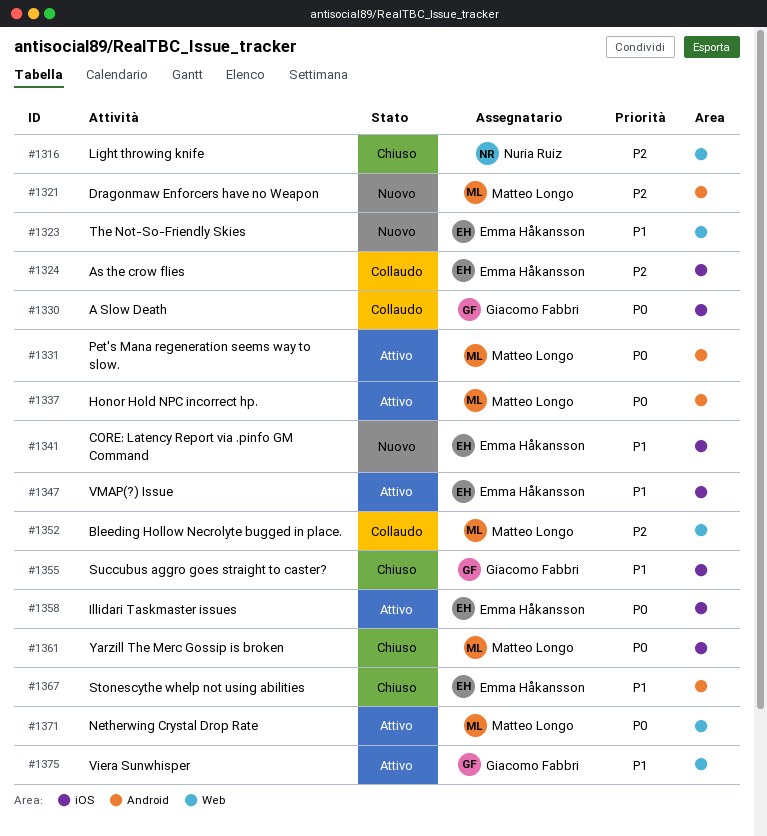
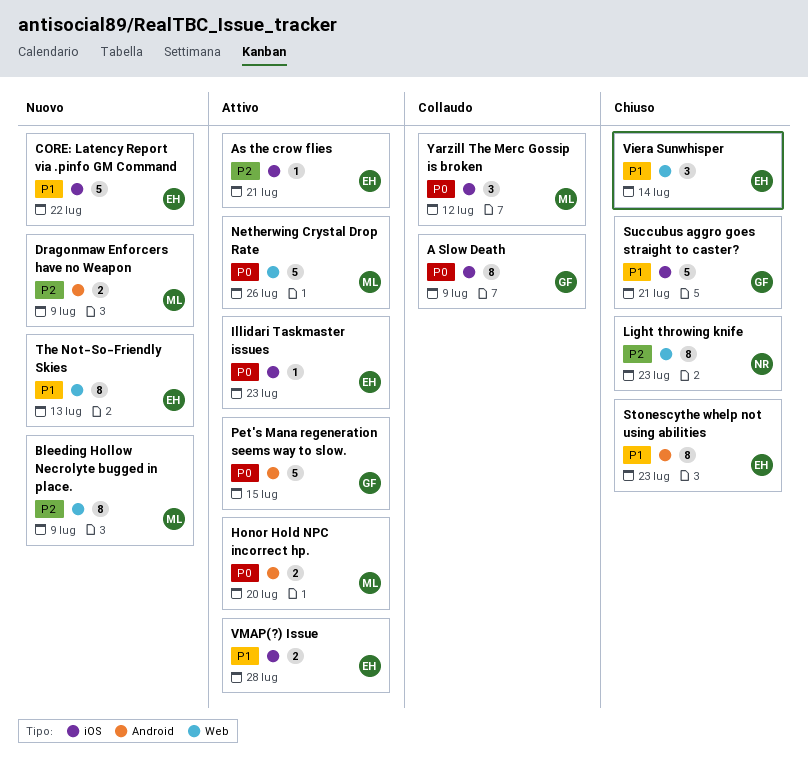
As the crow flies, status: Collaudo -> Attivo
Bleeding Hollow Necrolyte bugged in place., status: Collaudo -> Nuovo
Pet's Mana regeneration seems way to slow., owner: Matteo Longo -> Giacomo Fabbri
Viera Sunwhisper, status: Attivo -> Chiuso
Viera Sunwhisper, owner: Giacomo Fabbri -> Emma Håkansson
Yarzill The Merc Gossip is broken, status: Chiuso -> Collaudo

